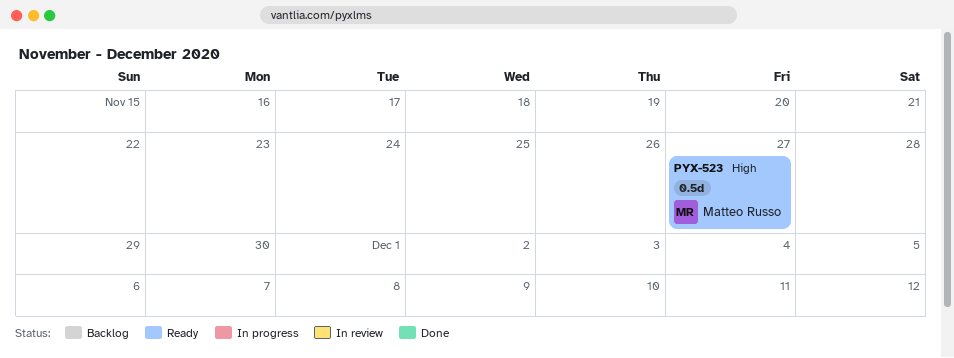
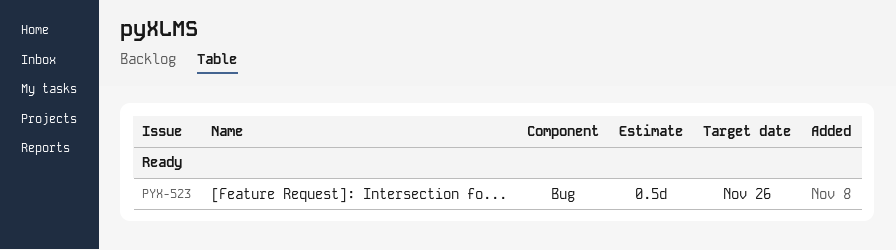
PYX-523, due: Nov 27 -> Nov 26

